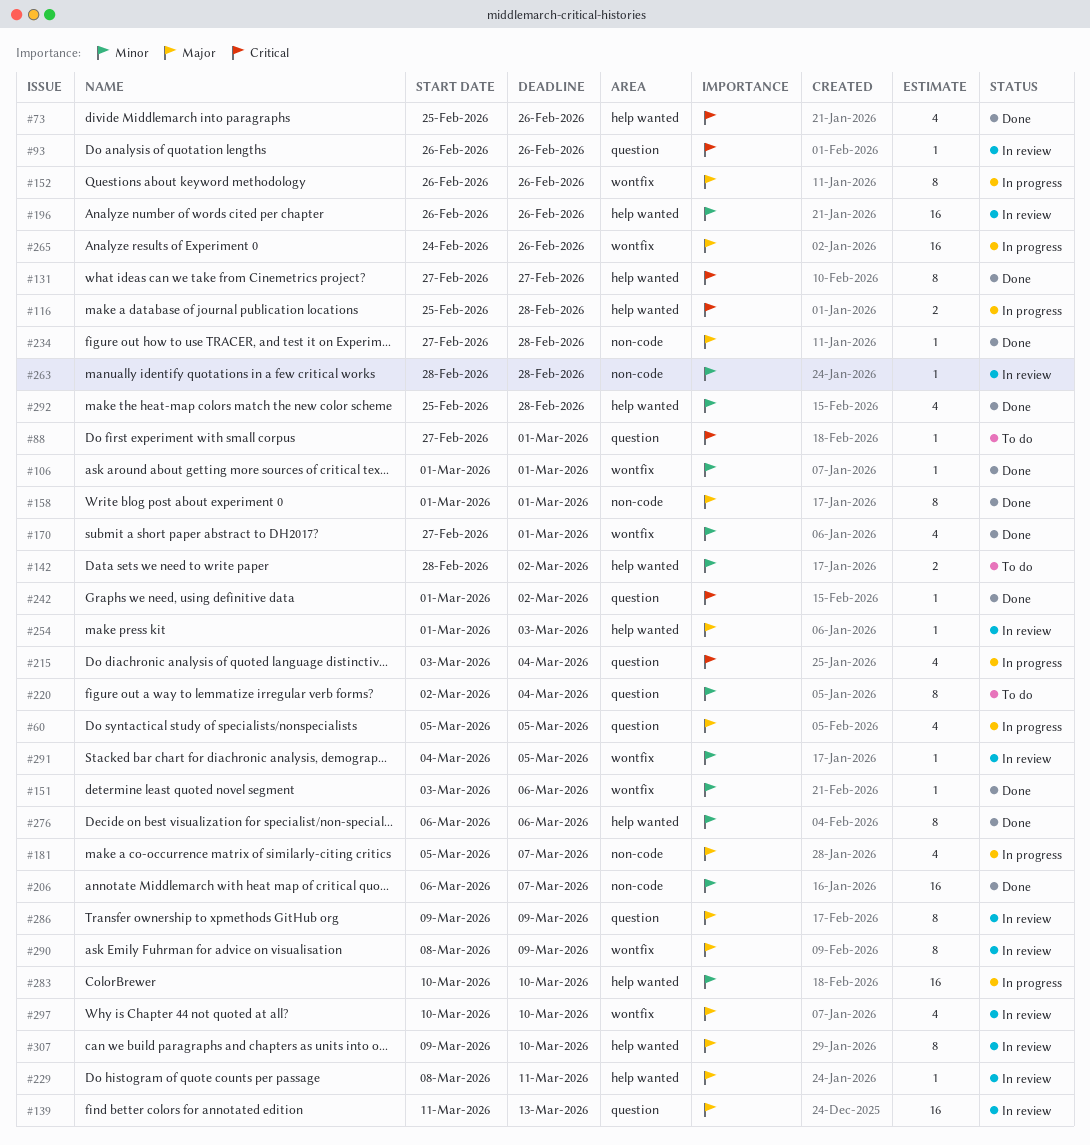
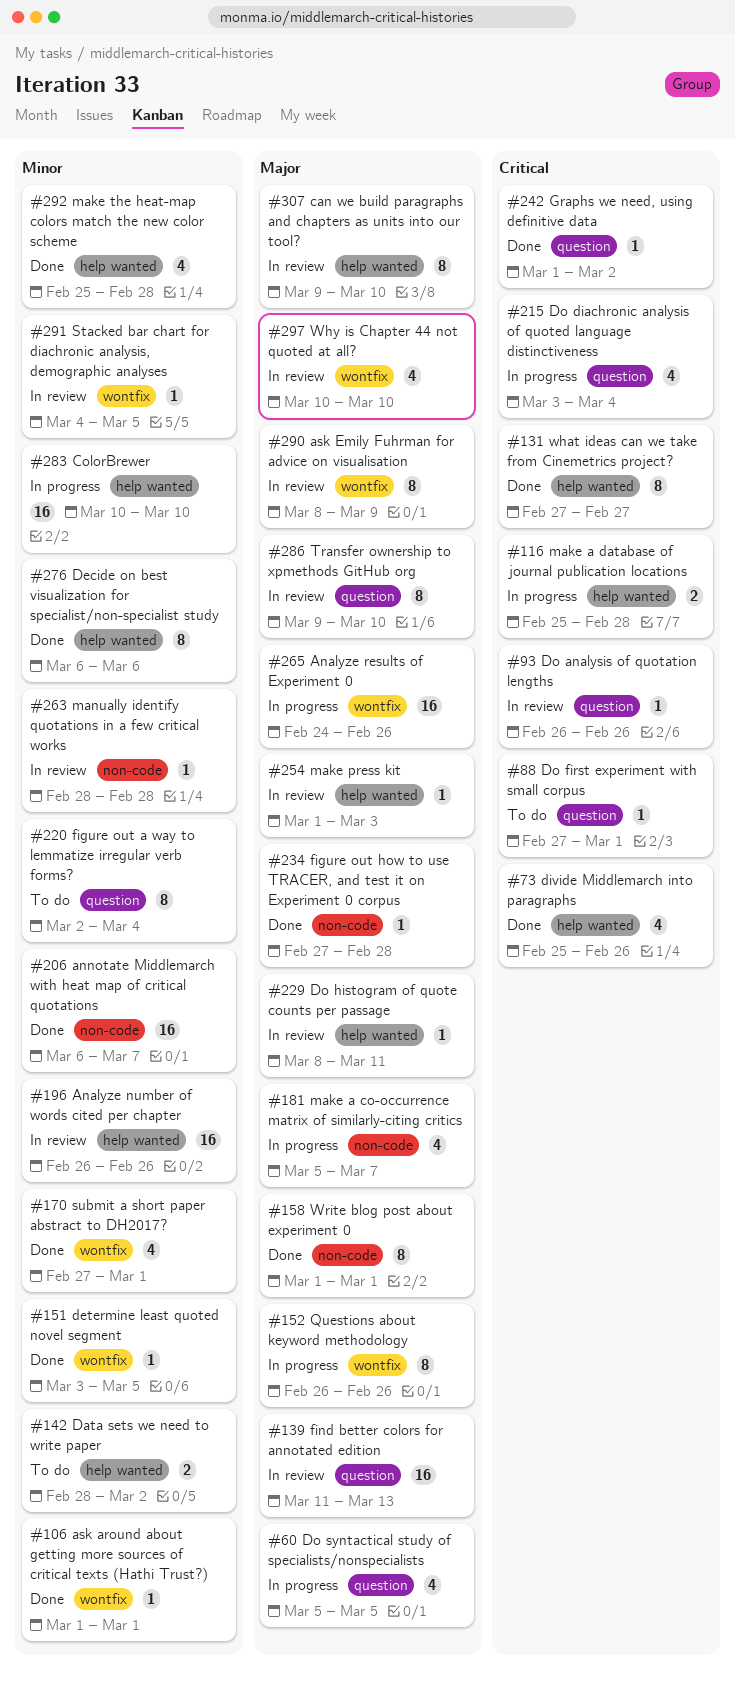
#151, due: Mar 6 -> Mar 5
#286, due: Mar 9 -> Mar 10

